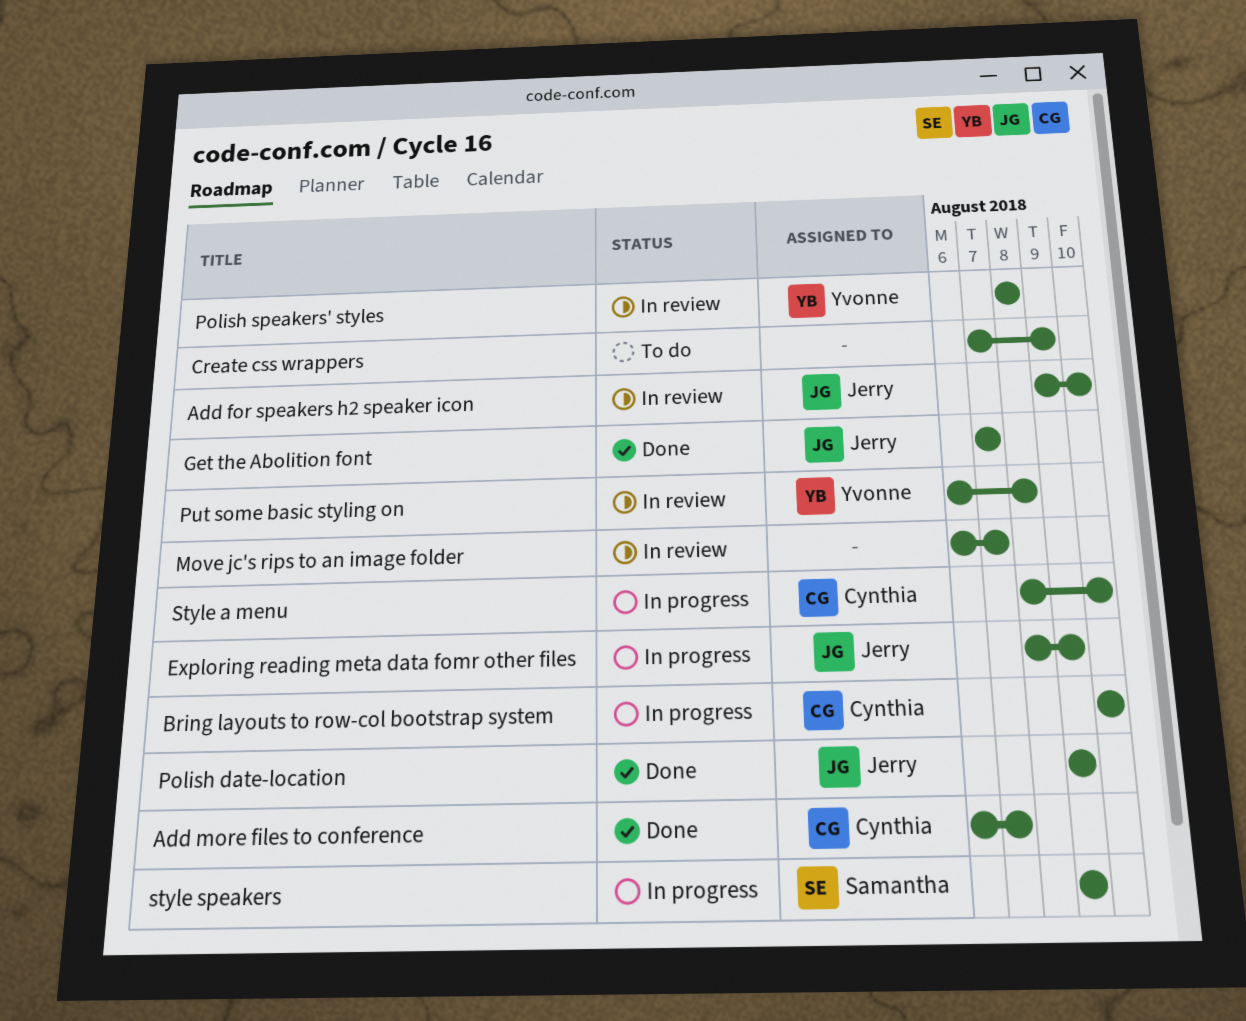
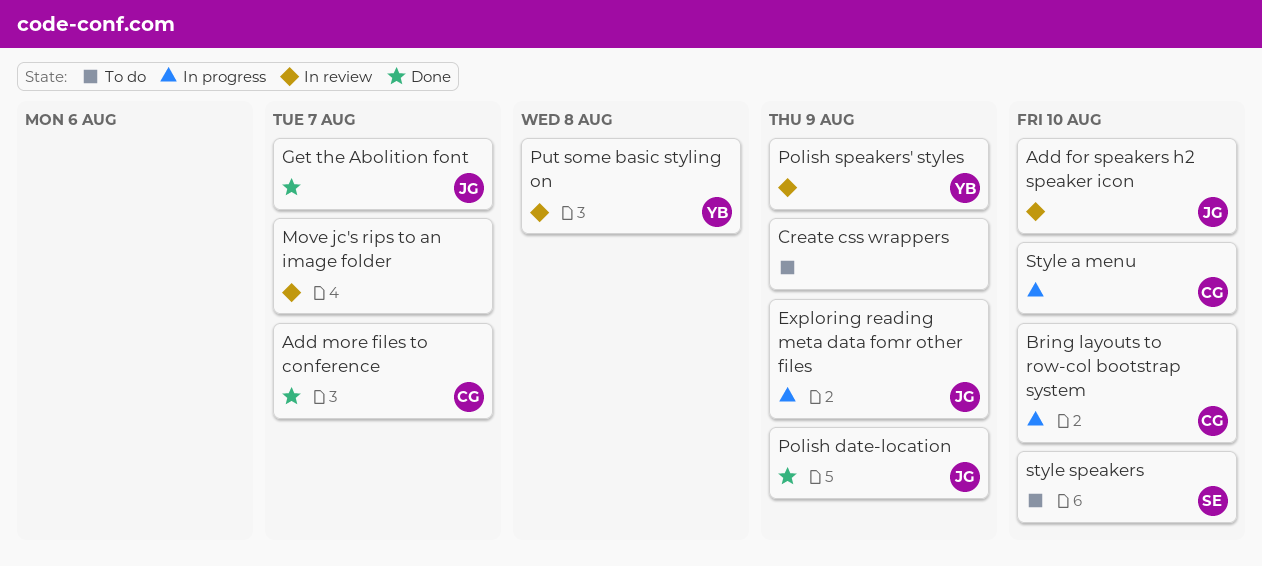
Polish speakers' styles, due: Aug 8 -> Aug 9
style speakers, status: In progress -> To do
style speakers, due: Aug 9 -> Aug 10

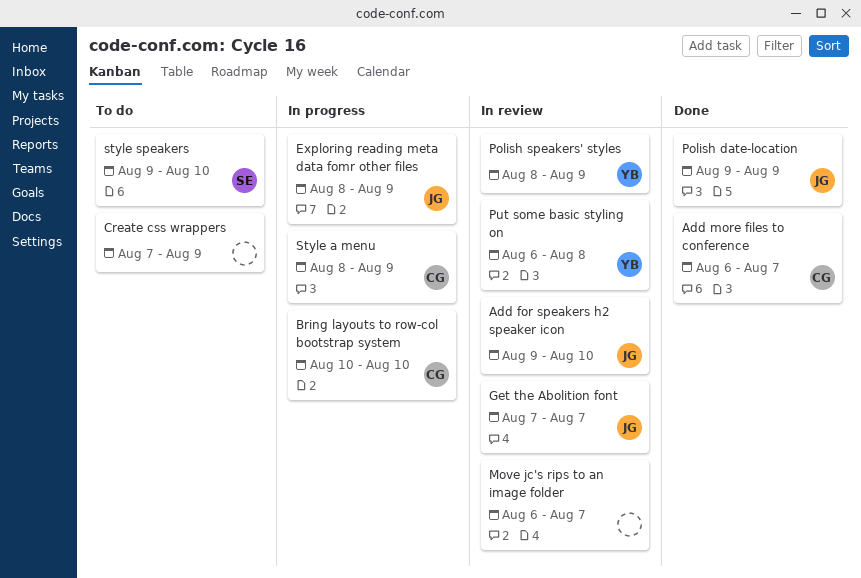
Get the Abolition font, status: Done -> In review
Style a menu, due: Aug 10 -> Aug 9

